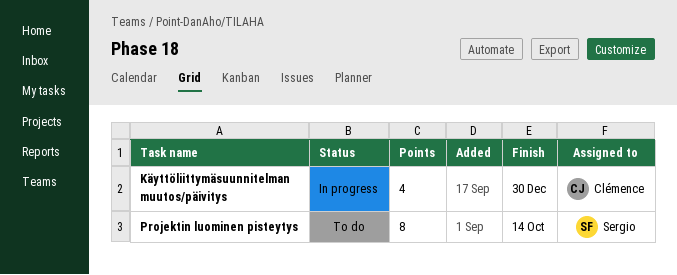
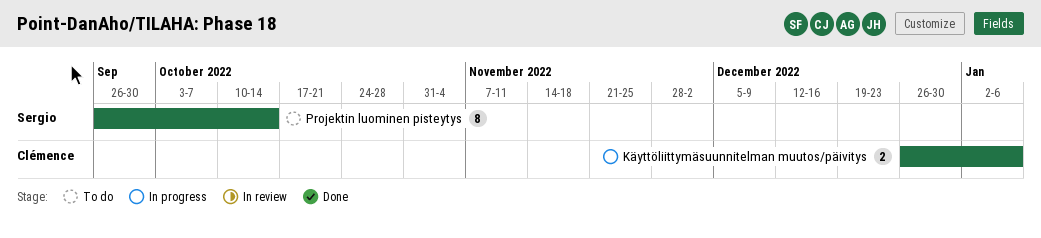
Käyttöliittymäsuunnitelman muutos/päivitys, estimate: 4 -> 2
Käyttöliittymäsuunnitelman muutos/päivitys, due: Dec 30 -> Jan 6

